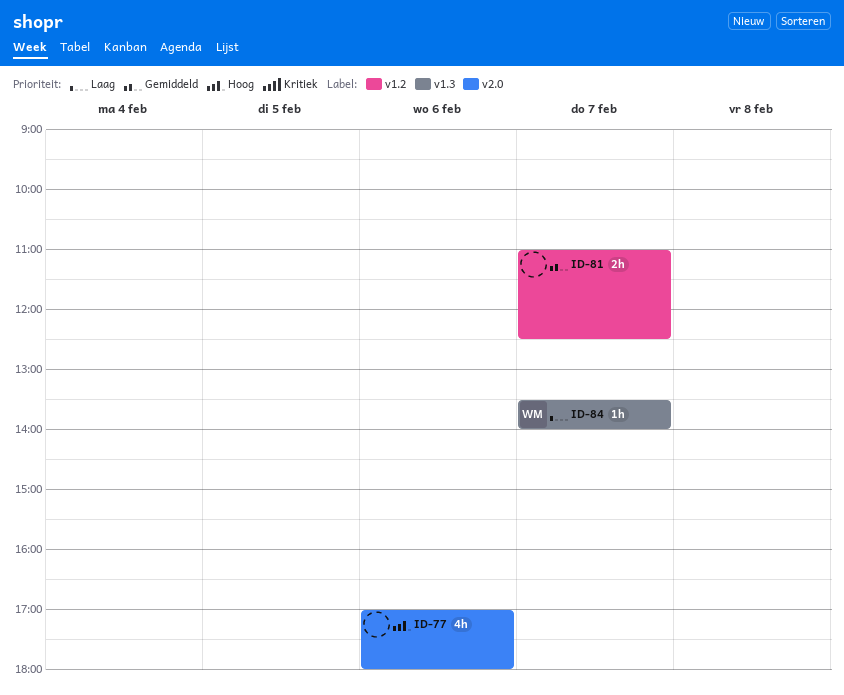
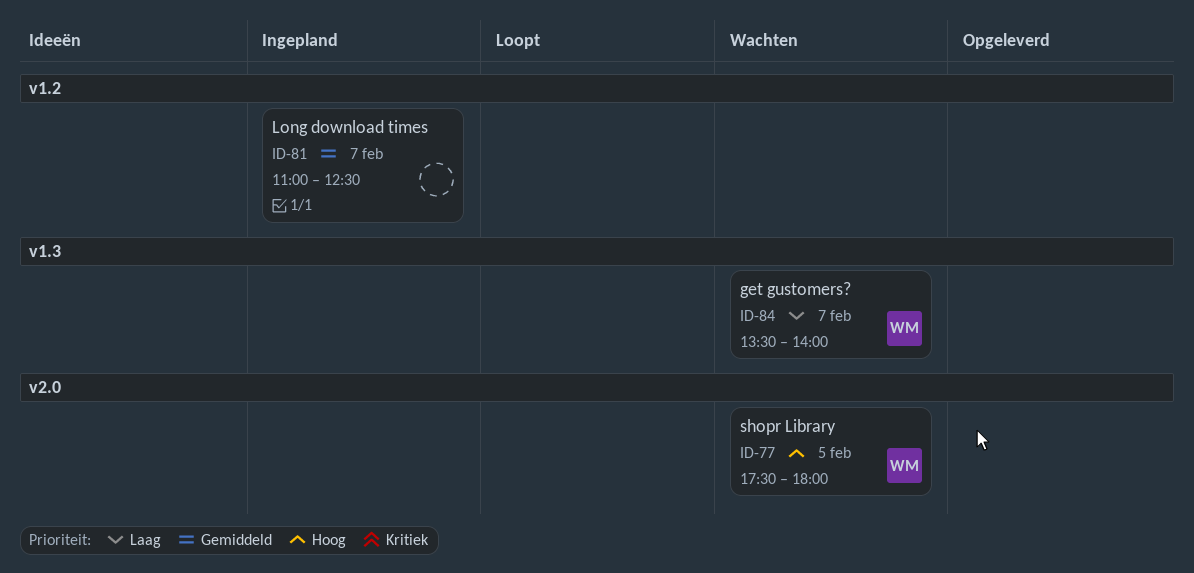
ID-77, owner: none -> WM
ID-77, day: Feb 6 -> Feb 5
ID-77, begins: 17:00 -> 17:30

